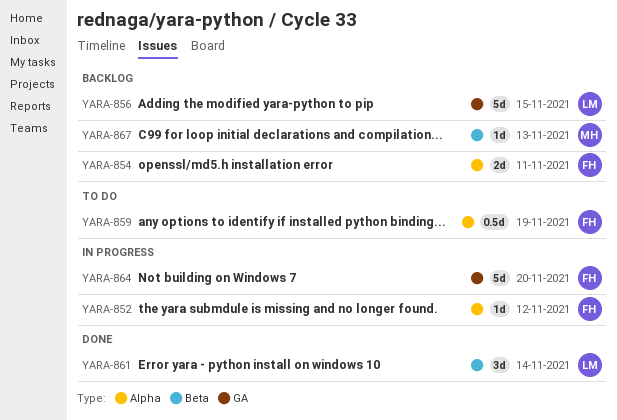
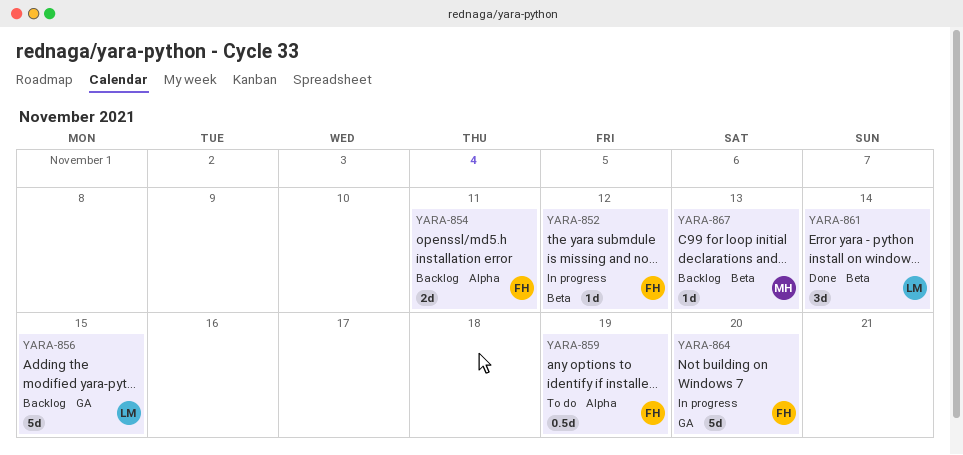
YARA-852, label: Alpha -> Beta

